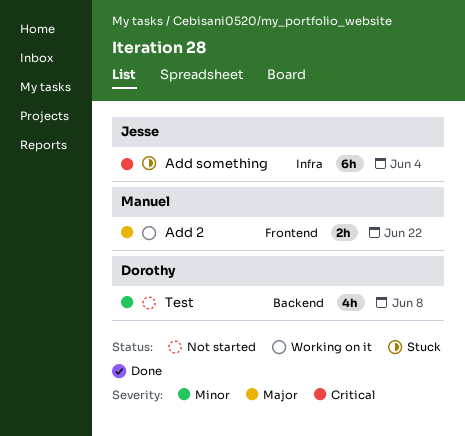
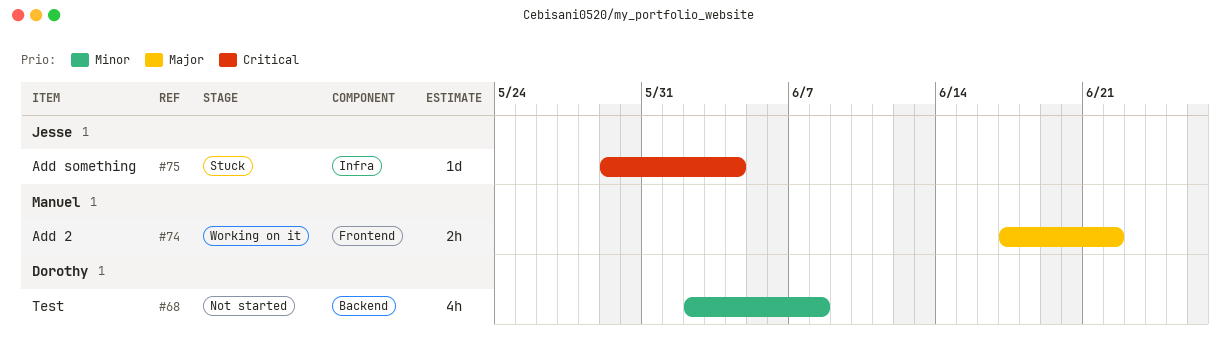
Add something, estimate: 6h -> 1d

